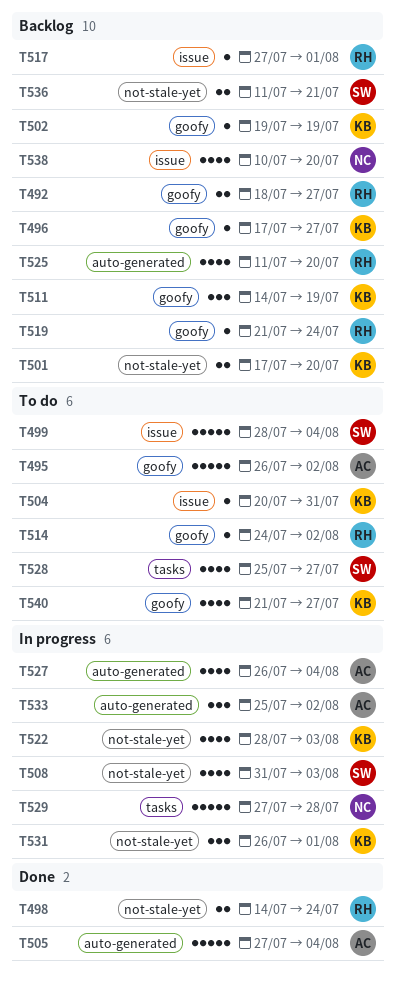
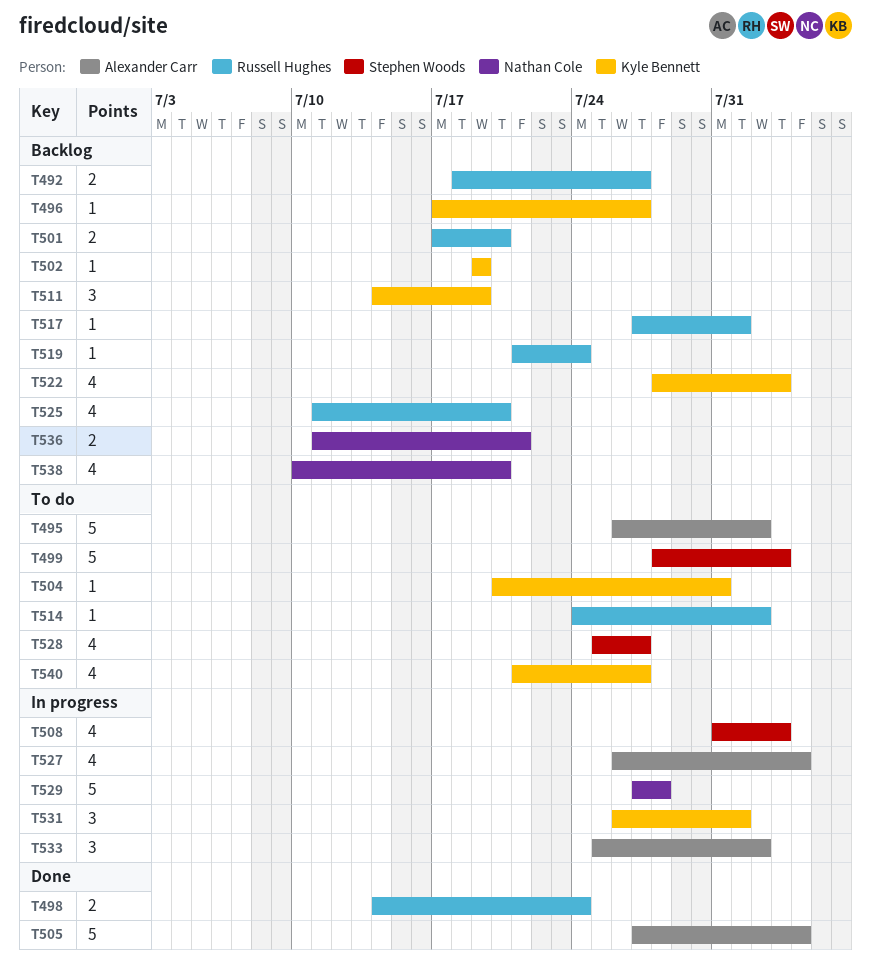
T499, due: Aug 4 -> Aug 3
T501, owner: Kyle Bennett -> Russell Hughes
T522, status: In progress -> Backlog
T536, owner: Stephen Woods -> Nathan Cole

